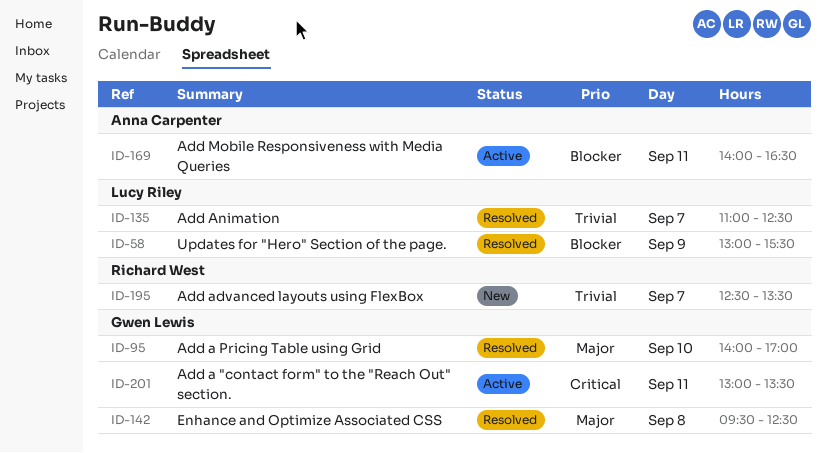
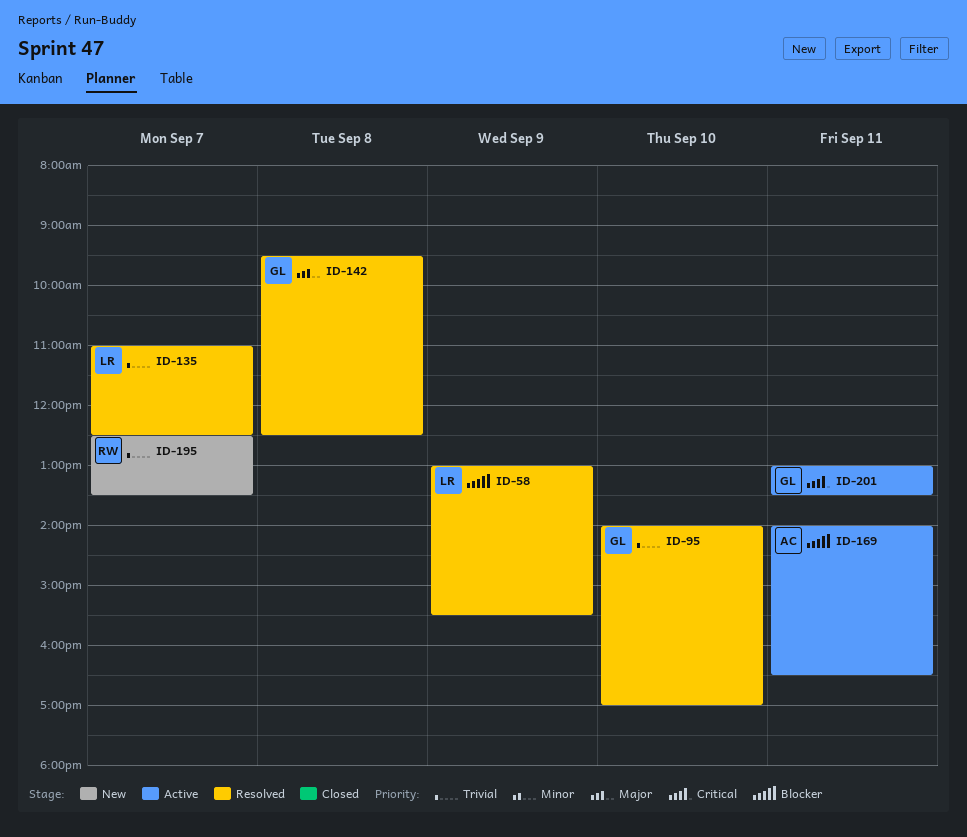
ID-95, priority: Major -> Trivial

